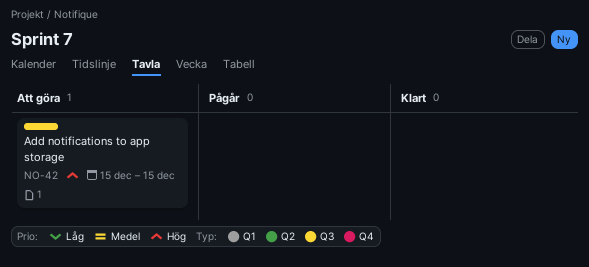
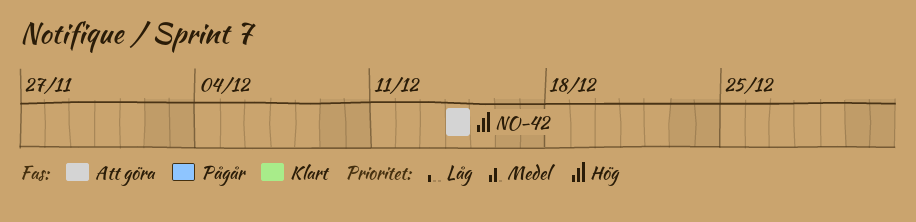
NO-42, start: Dec 15 -> Dec 14
NO-42, due: Dec 15 -> Dec 14

